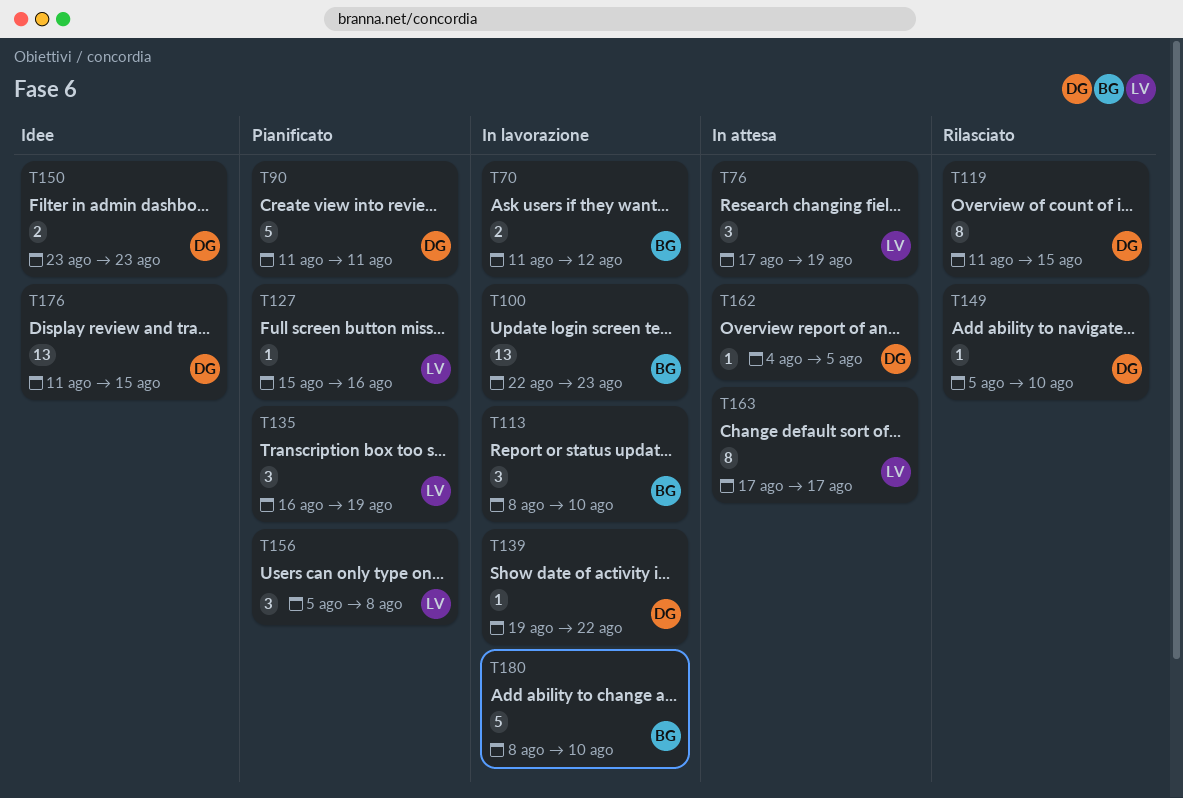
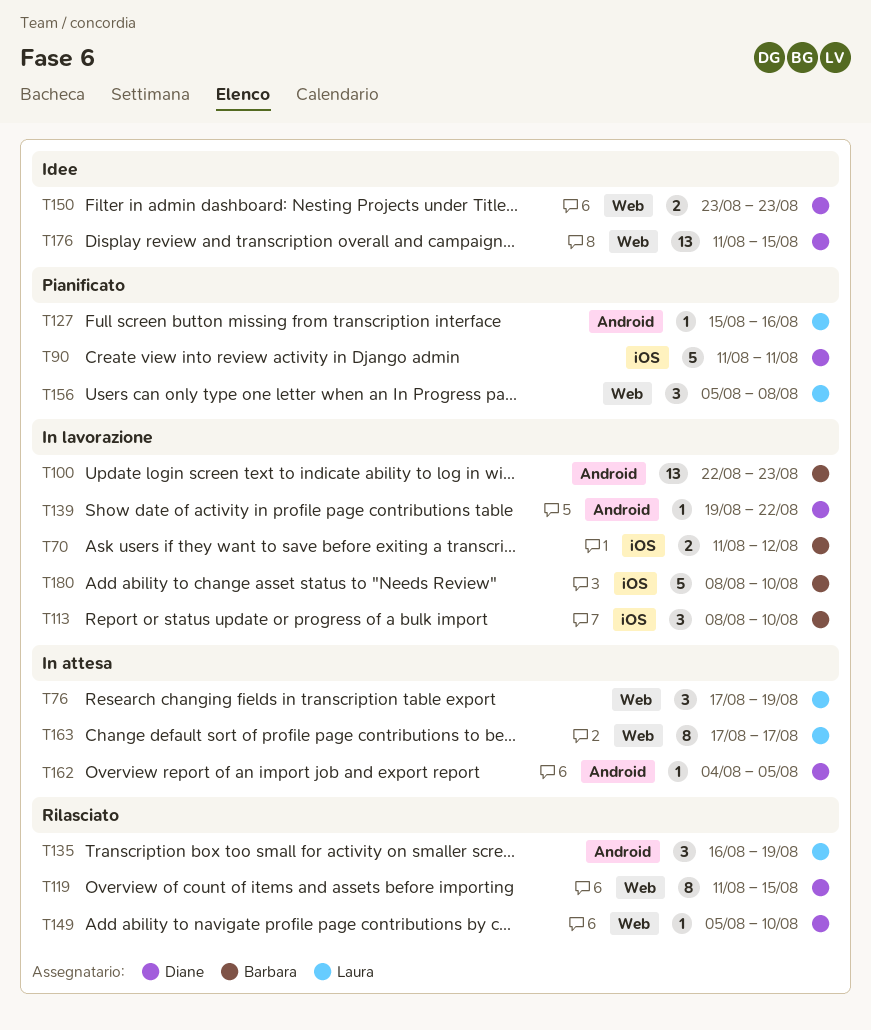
T135, status: Pianificato -> Rilasciato

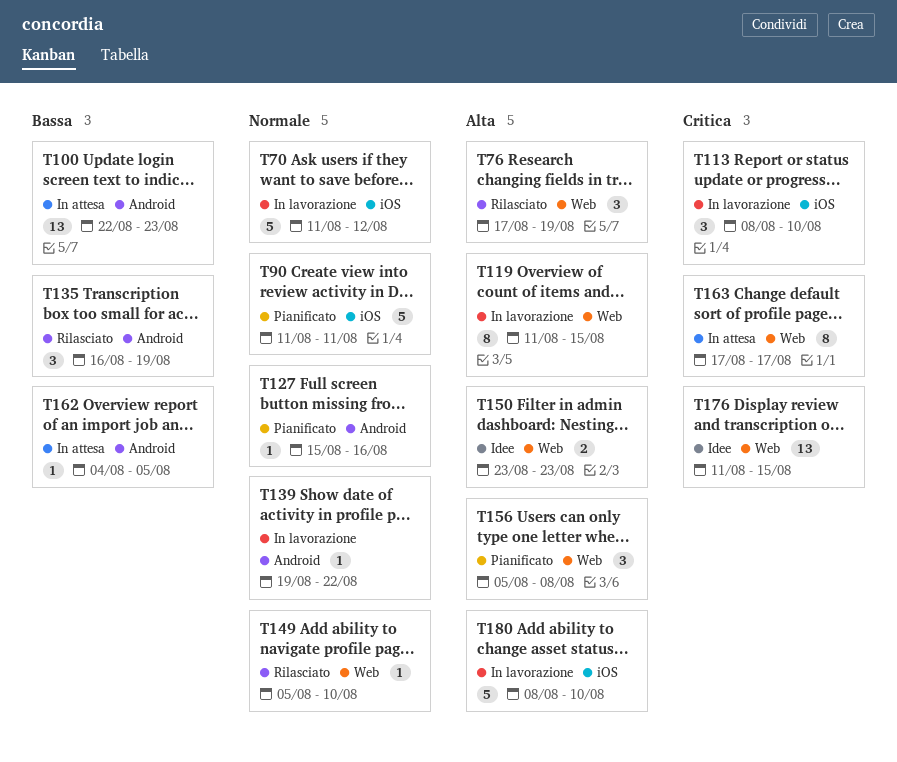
T70, estimate: 2 -> 5
T76, status: In attesa -> Rilasciato
T100, status: In lavorazione -> In attesa
T119, status: Rilasciato -> In lavorazione

